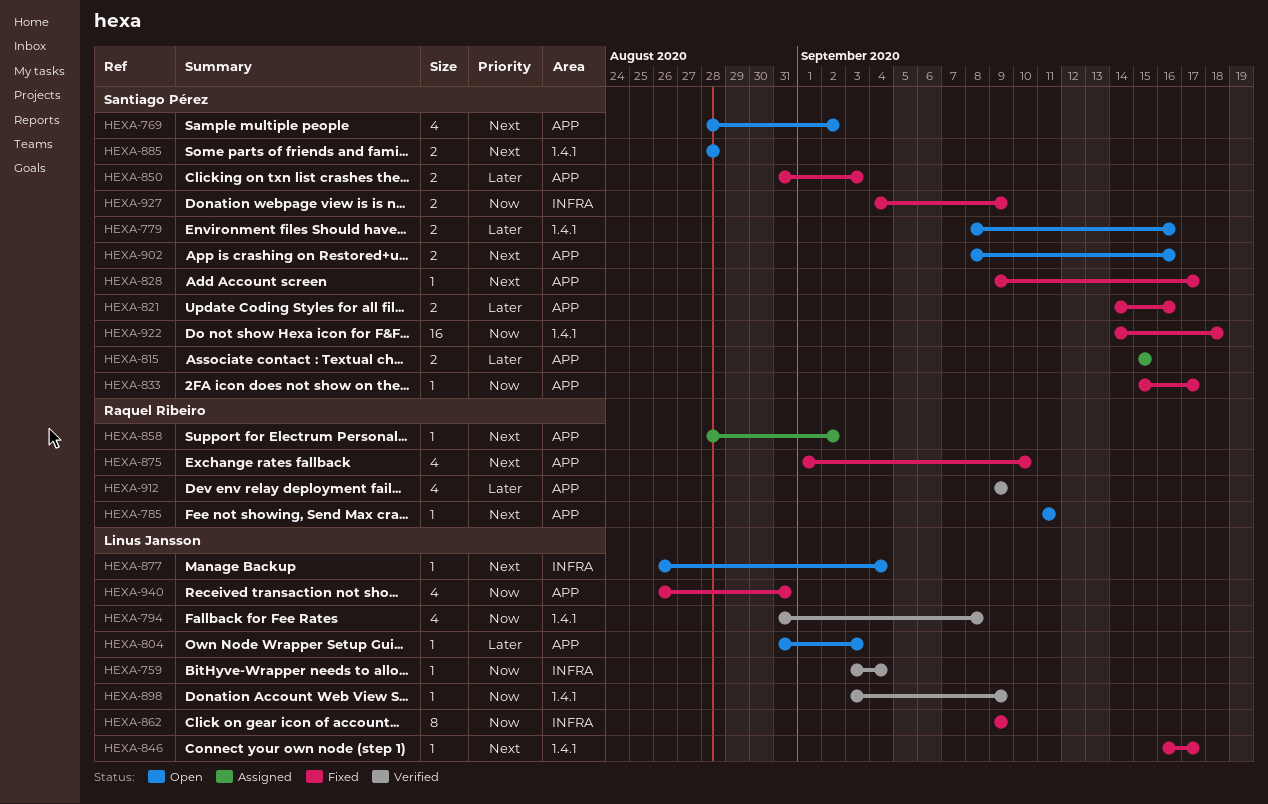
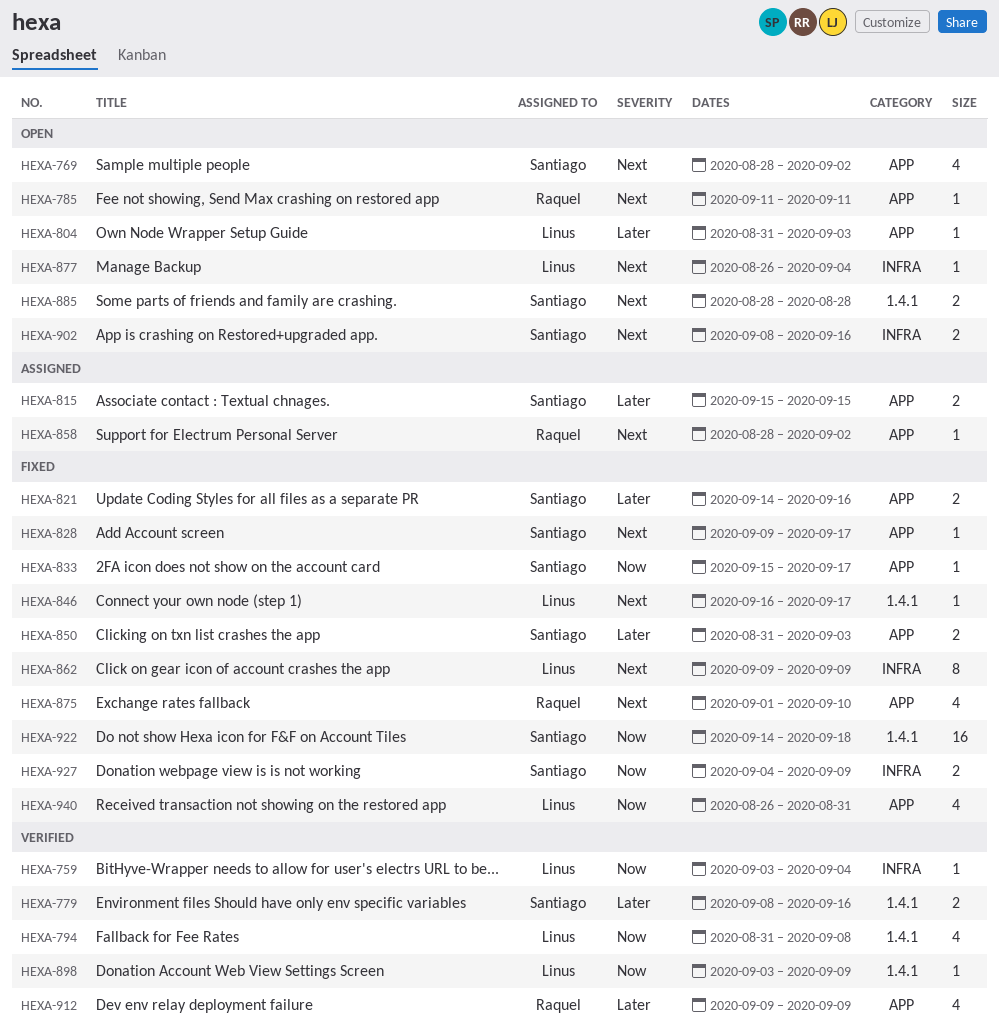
HEXA-779, status: Open -> Verified
HEXA-862, priority: Now -> Next
HEXA-902, label: APP -> INFRA

